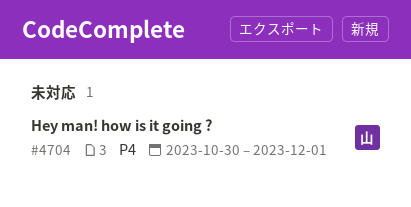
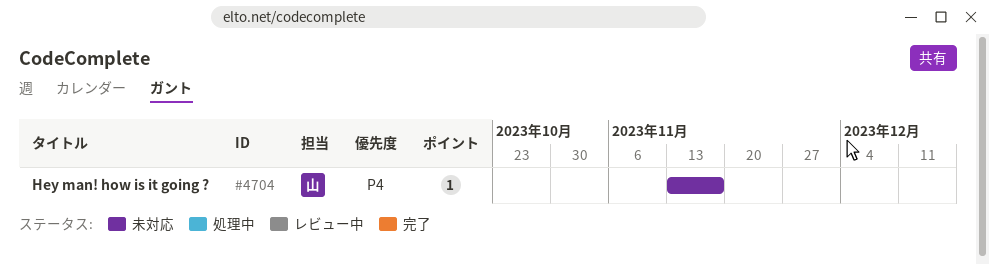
#4704, start: Oct 30 -> Nov 13
#4704, due: Dec 1 -> Nov 17

